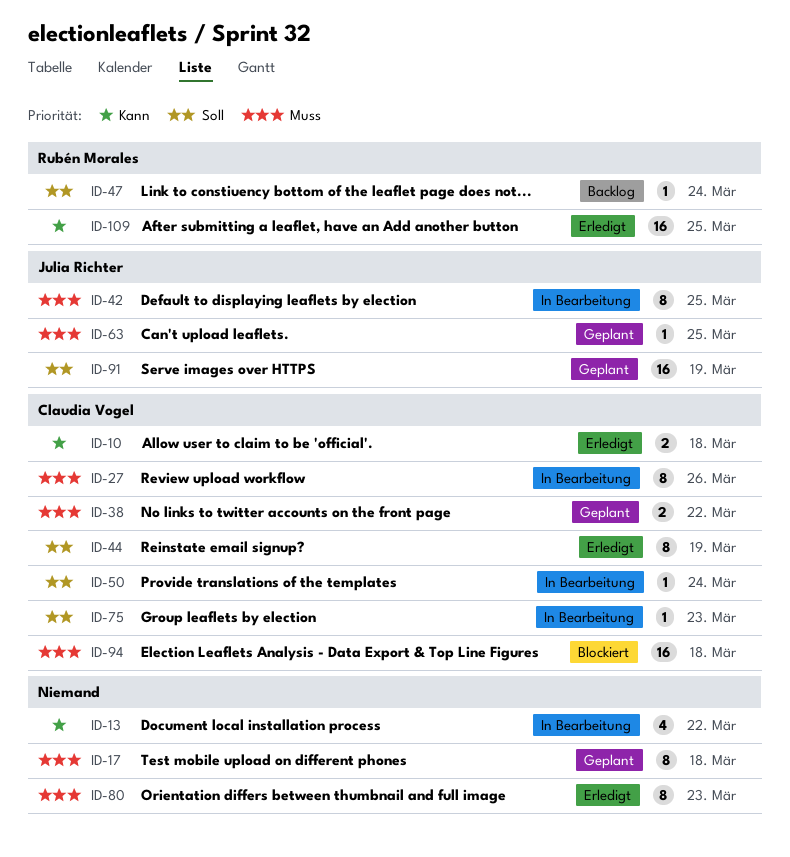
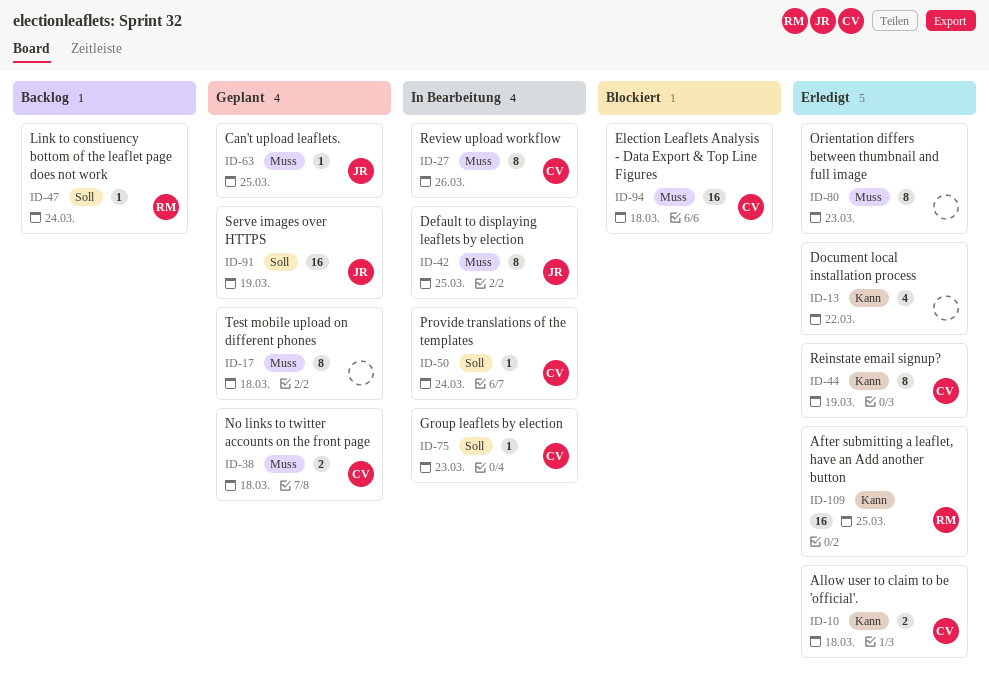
ID-13, status: In Bearbeitung -> Erledigt
ID-38, due: Mar 22 -> Mar 18
ID-44, priority: Soll -> Kann

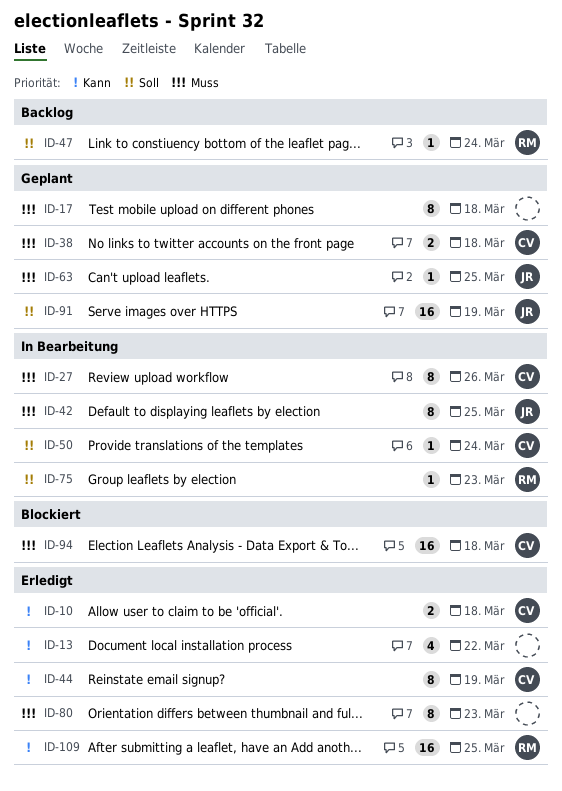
ID-75, owner: CV -> RM

